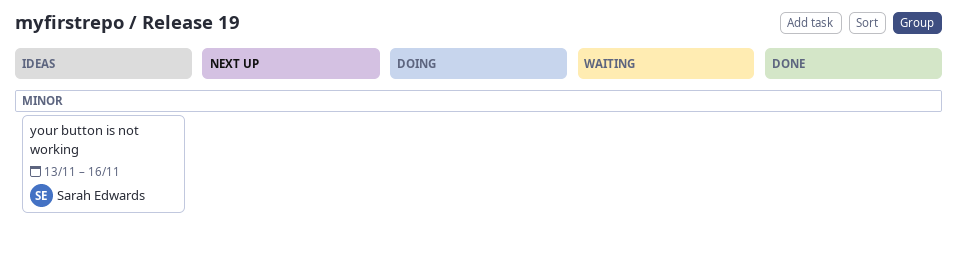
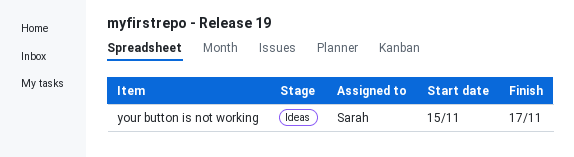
your button is not working, start: Nov 13 -> Nov 15
your button is not working, due: Nov 16 -> Nov 17

